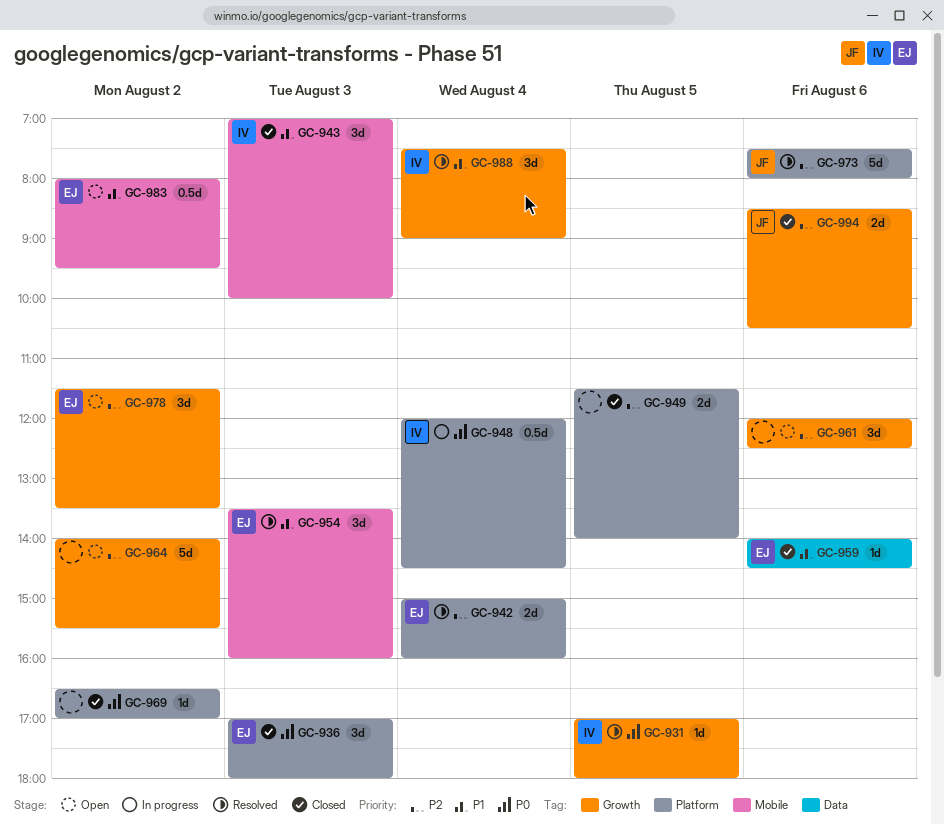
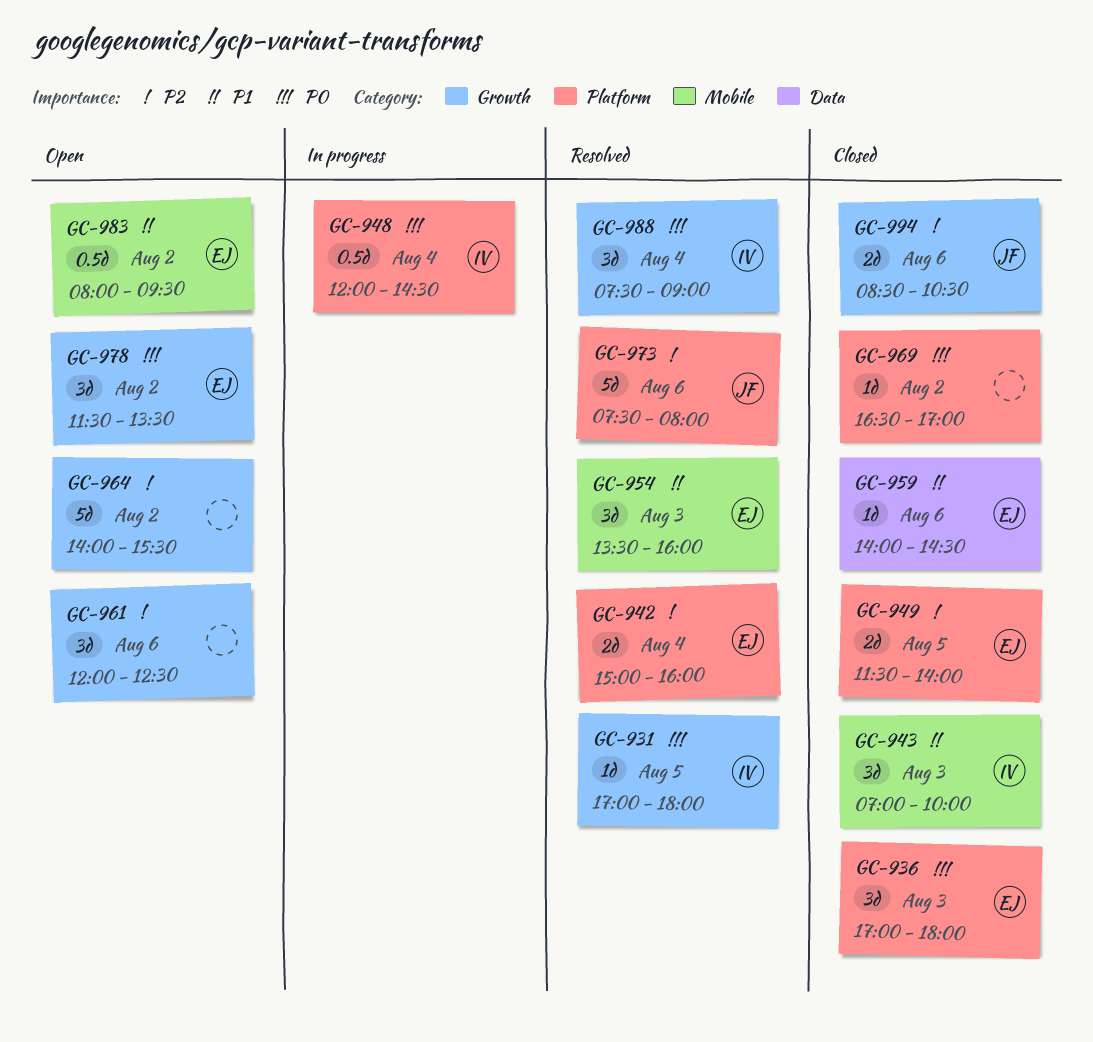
GC-949, owner: none -> EJ
GC-978, priority: P2 -> P0
GC-988, priority: P1 -> P0

